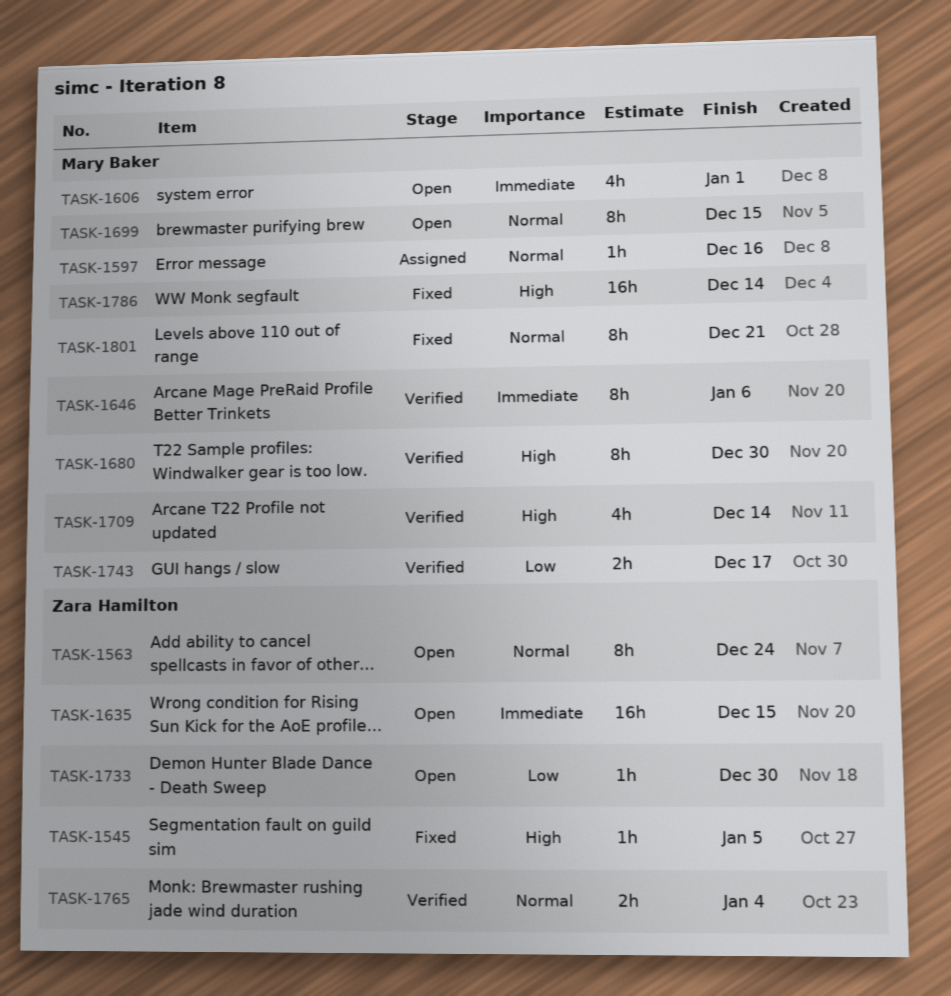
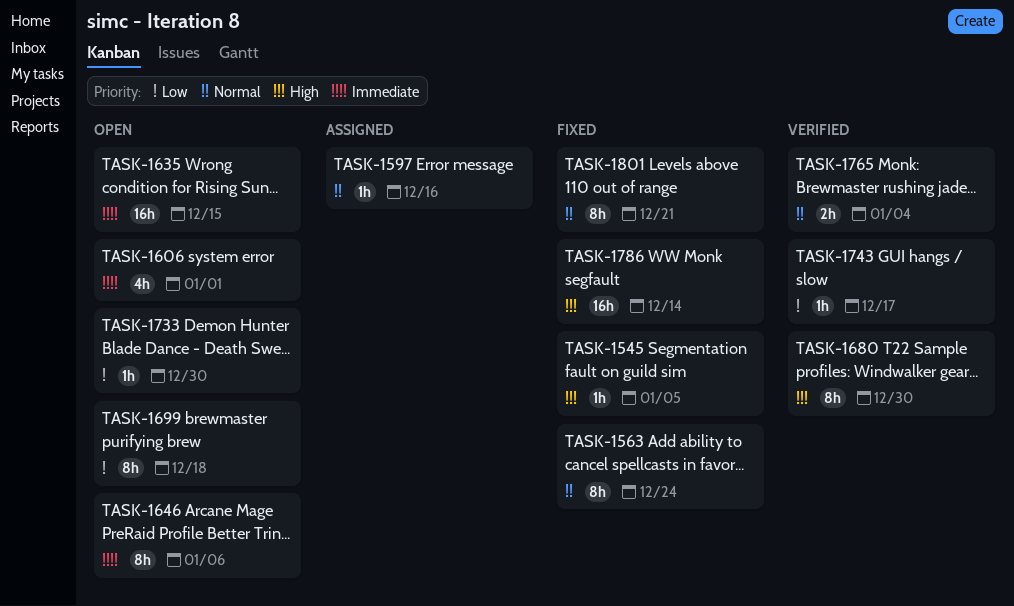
TASK-1563, status: Open -> Fixed
TASK-1646, status: Verified -> Open
TASK-1699, priority: Normal -> Low
TASK-1699, due: Dec 15 -> Dec 18
TASK-1709: present -> none
TASK-1743, estimate: 2h -> 1h

